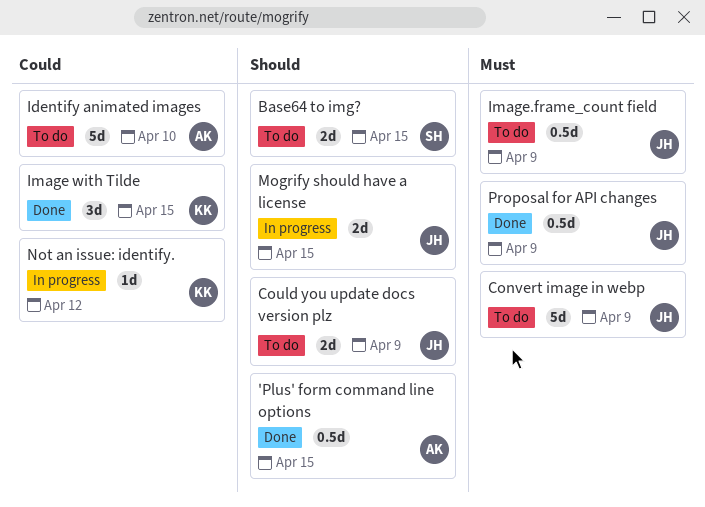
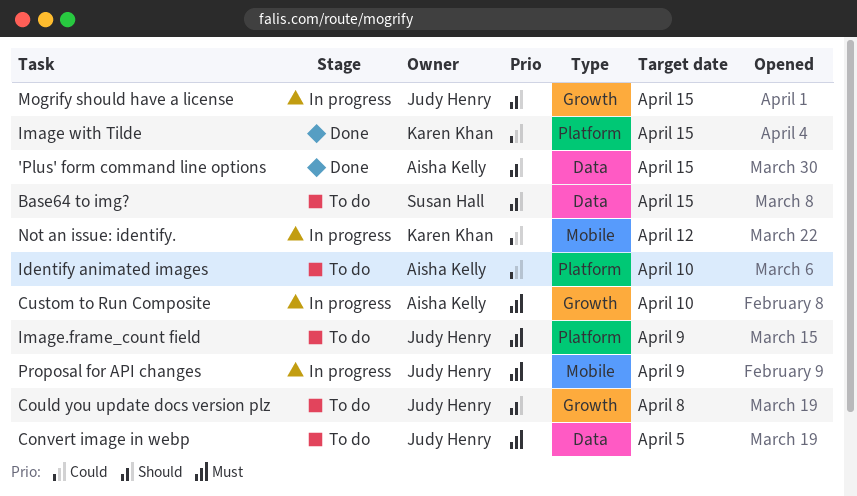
Convert image in webp, due: Apr 9 -> Apr 5
Could you update docs version plz, due: Apr 9 -> Apr 8
Custom to Run Composite: none -> present
Proposal for API changes, status: Done -> In progress

